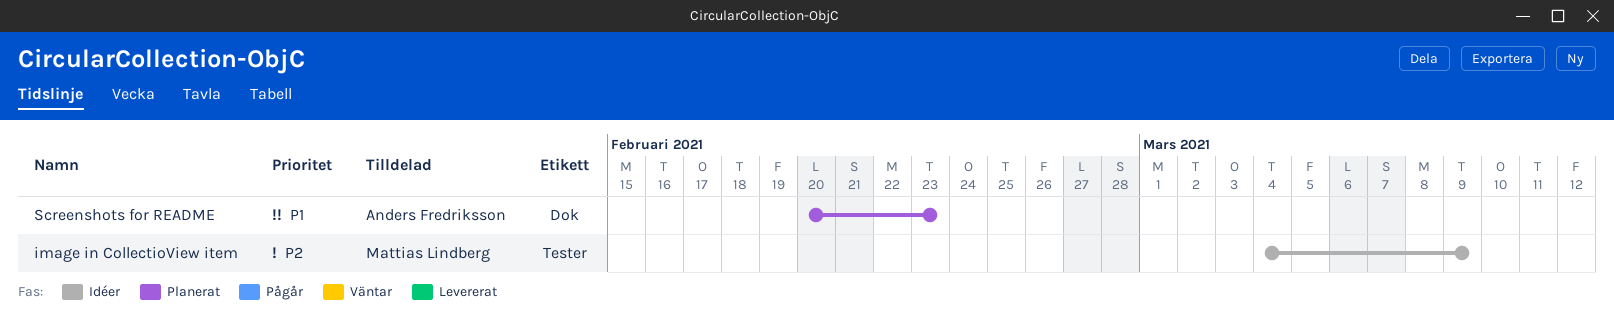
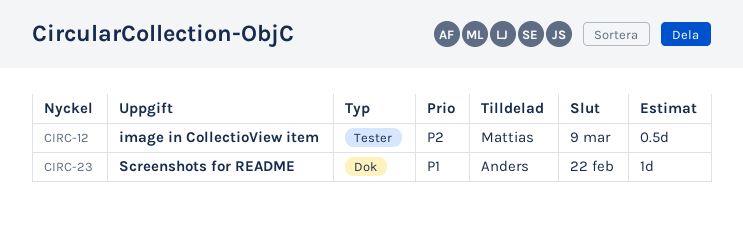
Screenshots for README, due: Feb 23 -> Feb 22

